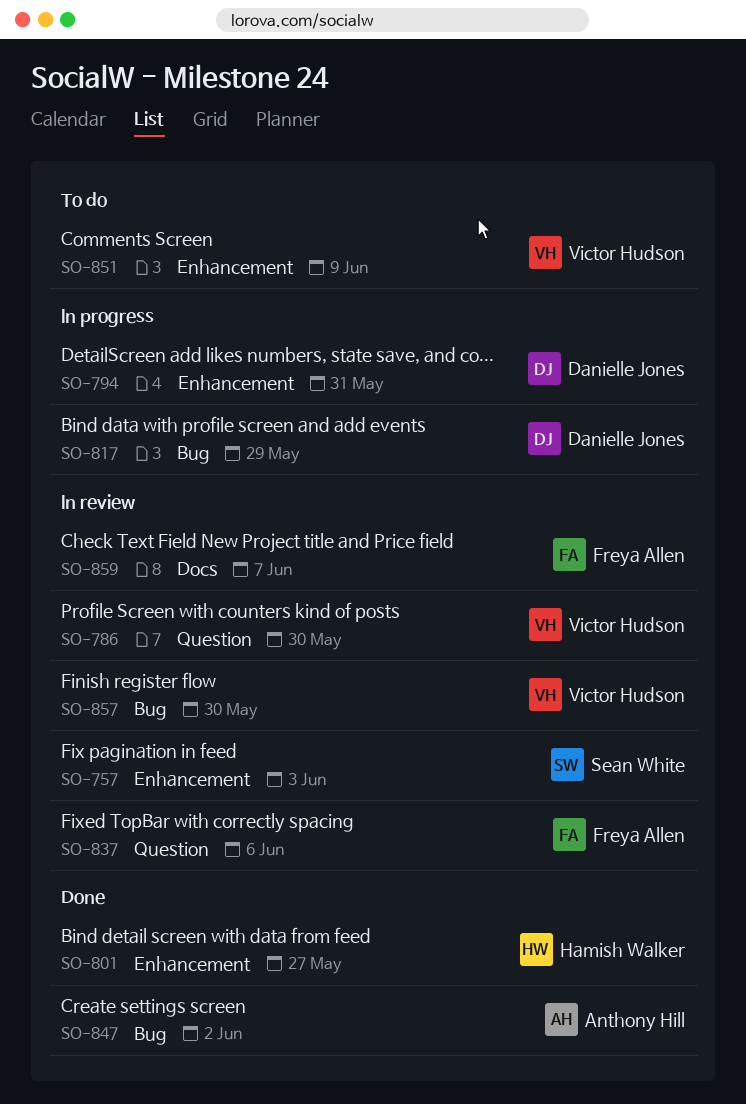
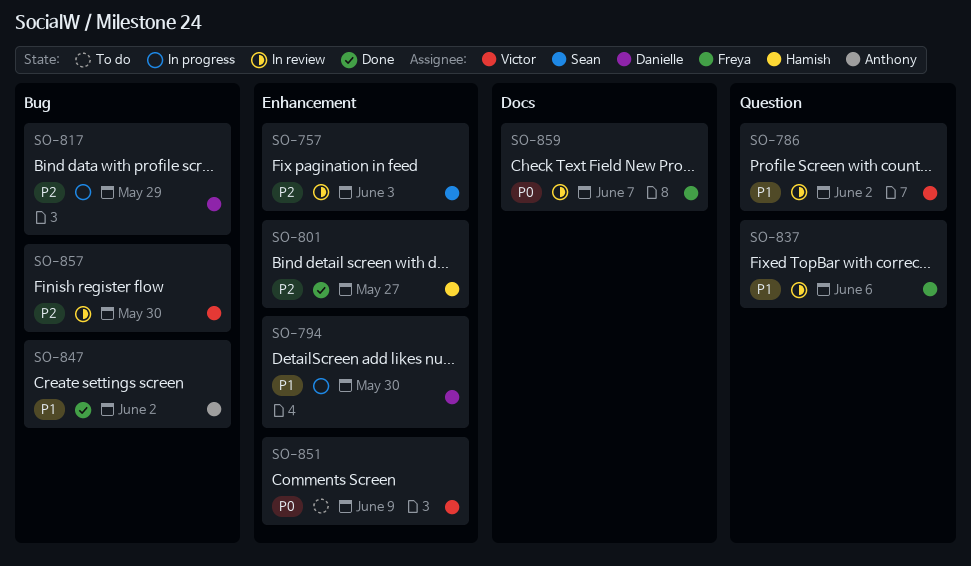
SO-786, due: May 30 -> Jun 2
SO-794, due: May 31 -> May 30

